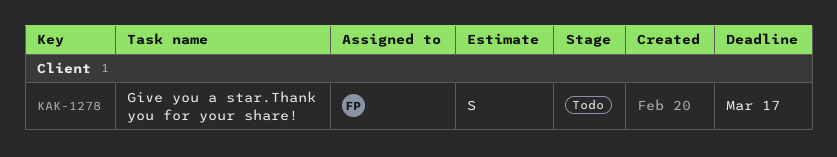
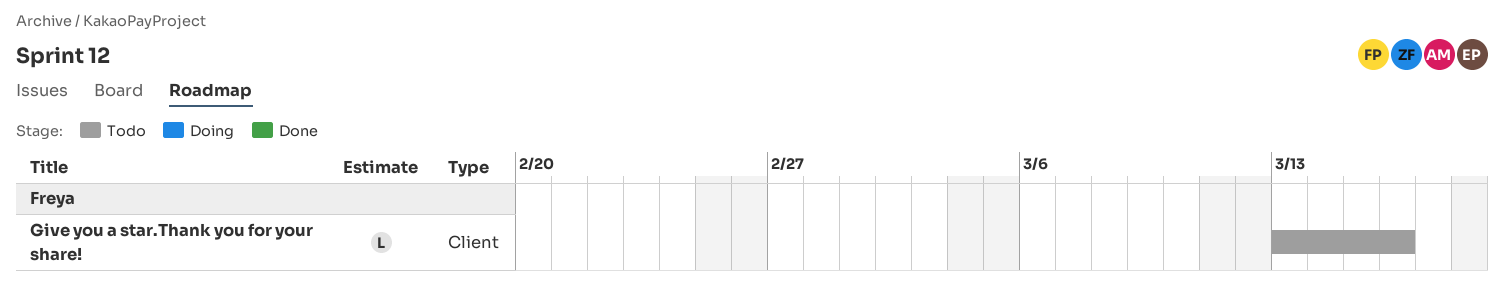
Give you a star.Thank you for your share!, estimate: S -> L
Give you a star.Thank you for your share!, due: Mar 17 -> Mar 16

